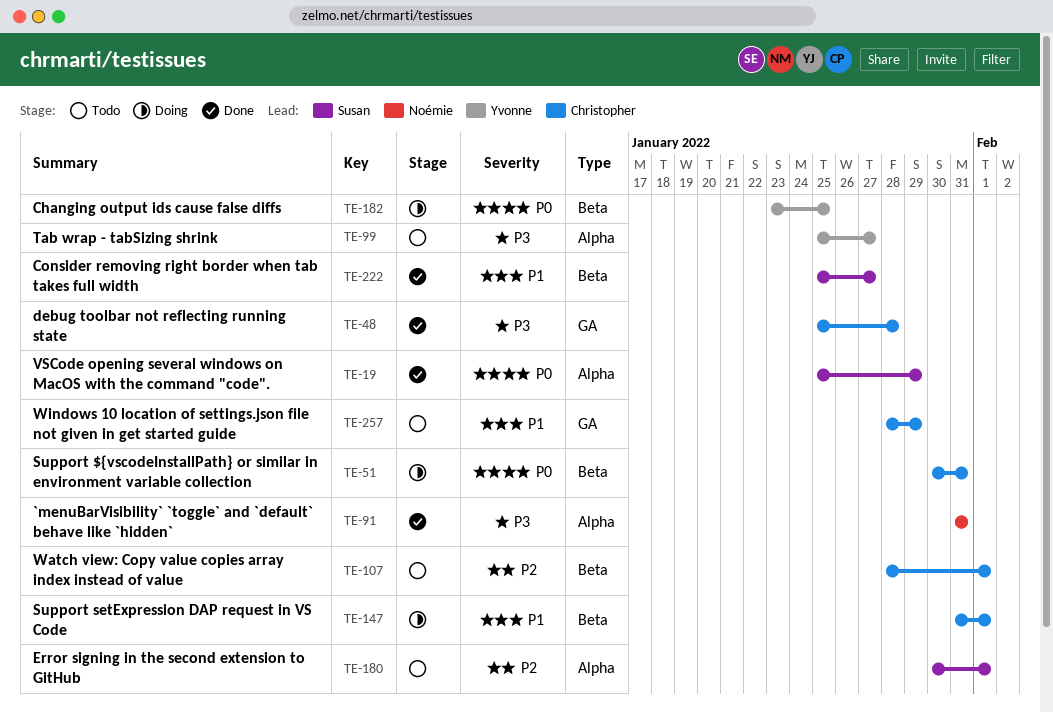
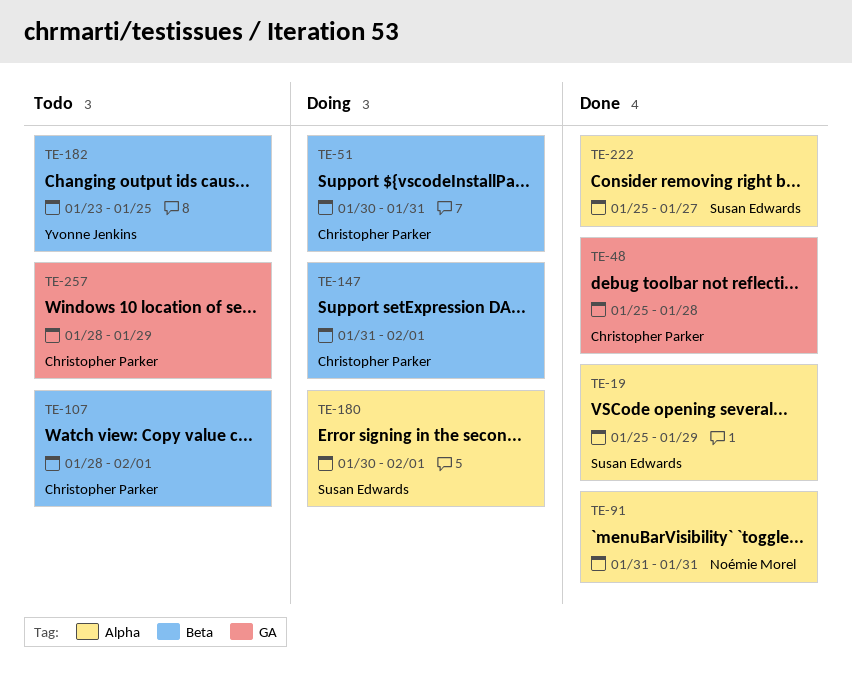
TE-99: present -> none
TE-180, status: Todo -> Doing
TE-182, status: Doing -> Todo
TE-222, label: Beta -> Alpha

